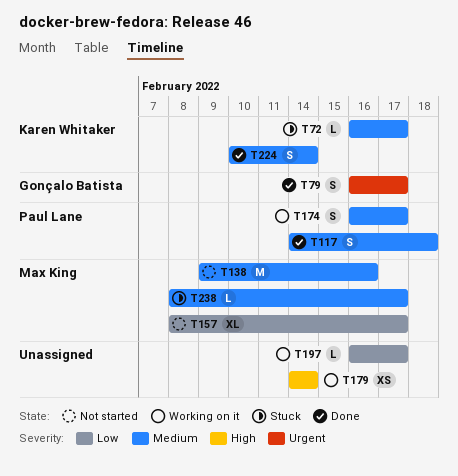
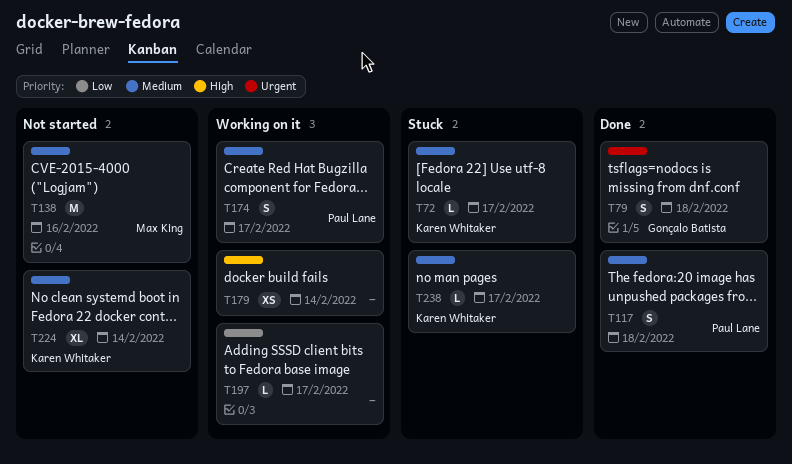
T79, due: Feb 17 -> Feb 18
T157: present -> none
T224, status: Done -> Not started
T224, estimate: S -> XL
T238, owner: Max King -> Karen Whitaker

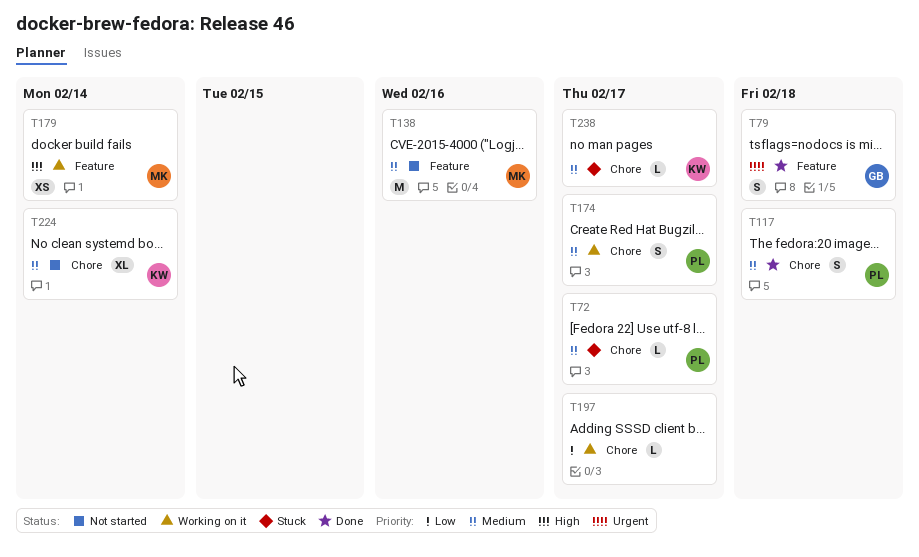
T72, owner: Karen Whitaker -> Paul Lane
T179, owner: none -> Max King

